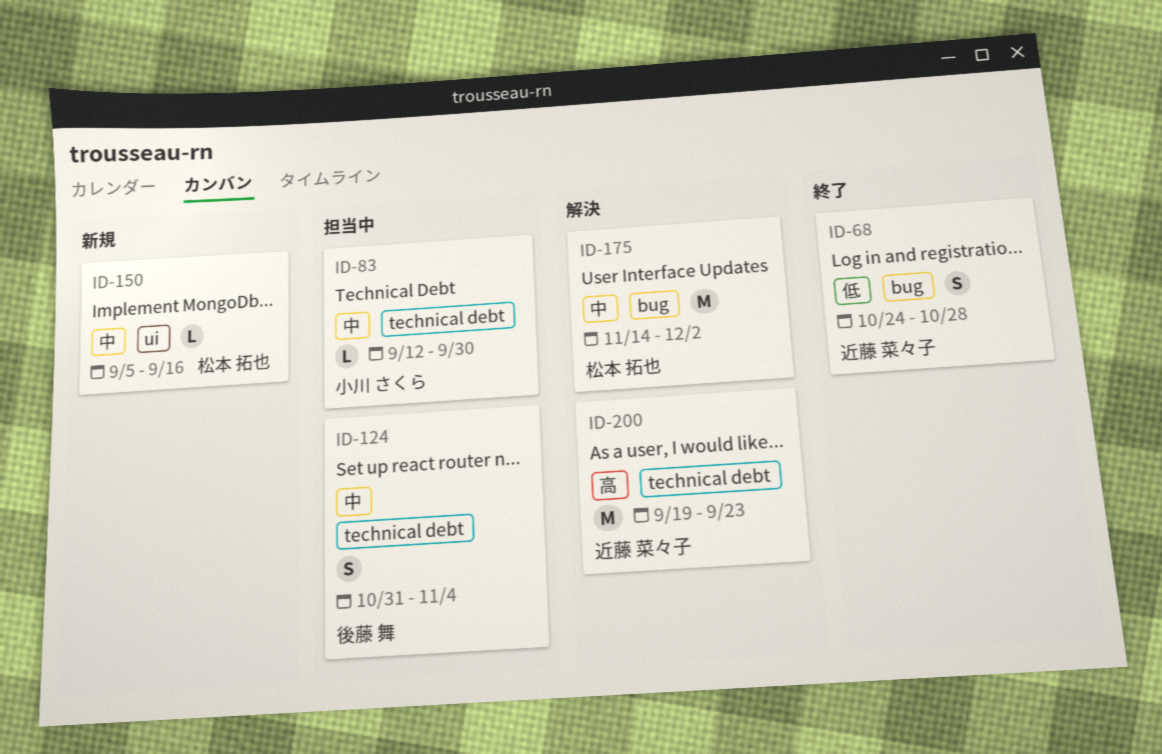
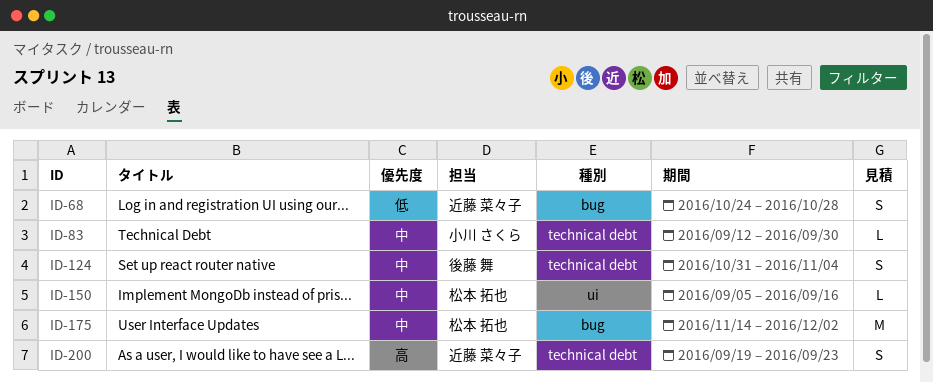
ID-200, estimate: M -> S

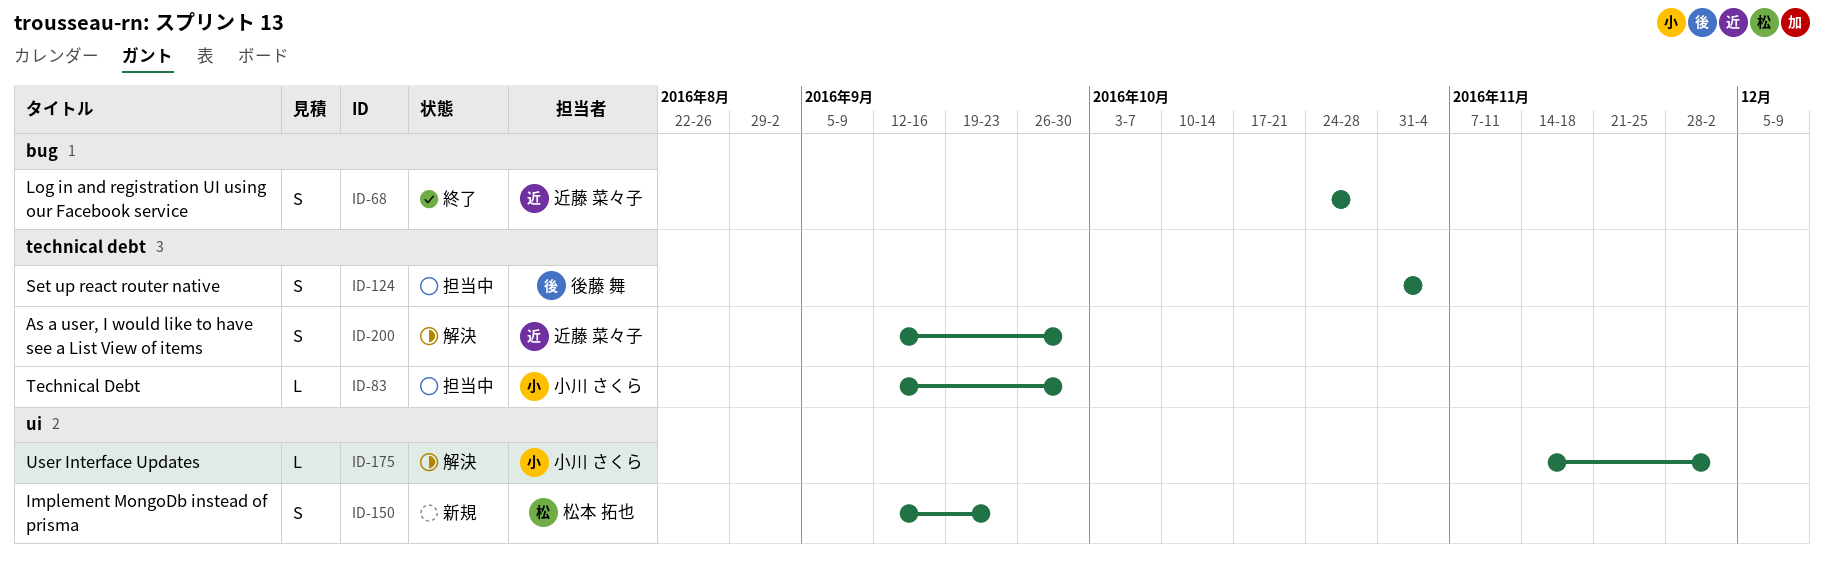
ID-150, estimate: L -> S
ID-150, start: Sep 5 -> Sep 12
ID-150, due: Sep 16 -> Sep 23
ID-175, owner: 松本 拓也 -> 小川 さくら
ID-175, label: bug -> ui
ID-175, estimate: M -> L
ID-200, start: Sep 19 -> Sep 12
ID-200, due: Sep 23 -> Sep 30

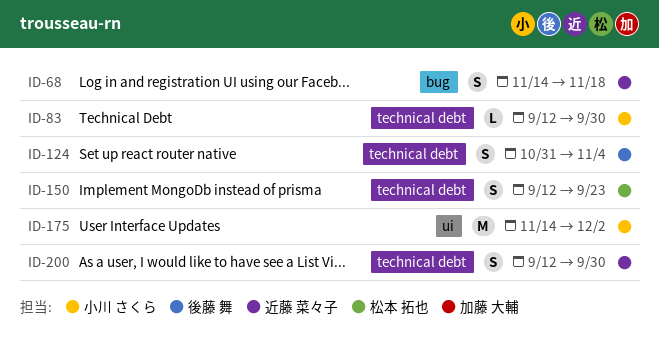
ID-68, start: Oct 24 -> Nov 14
ID-68, due: Oct 28 -> Nov 18
ID-150, label: ui -> technical debt
ID-175, estimate: L -> M

